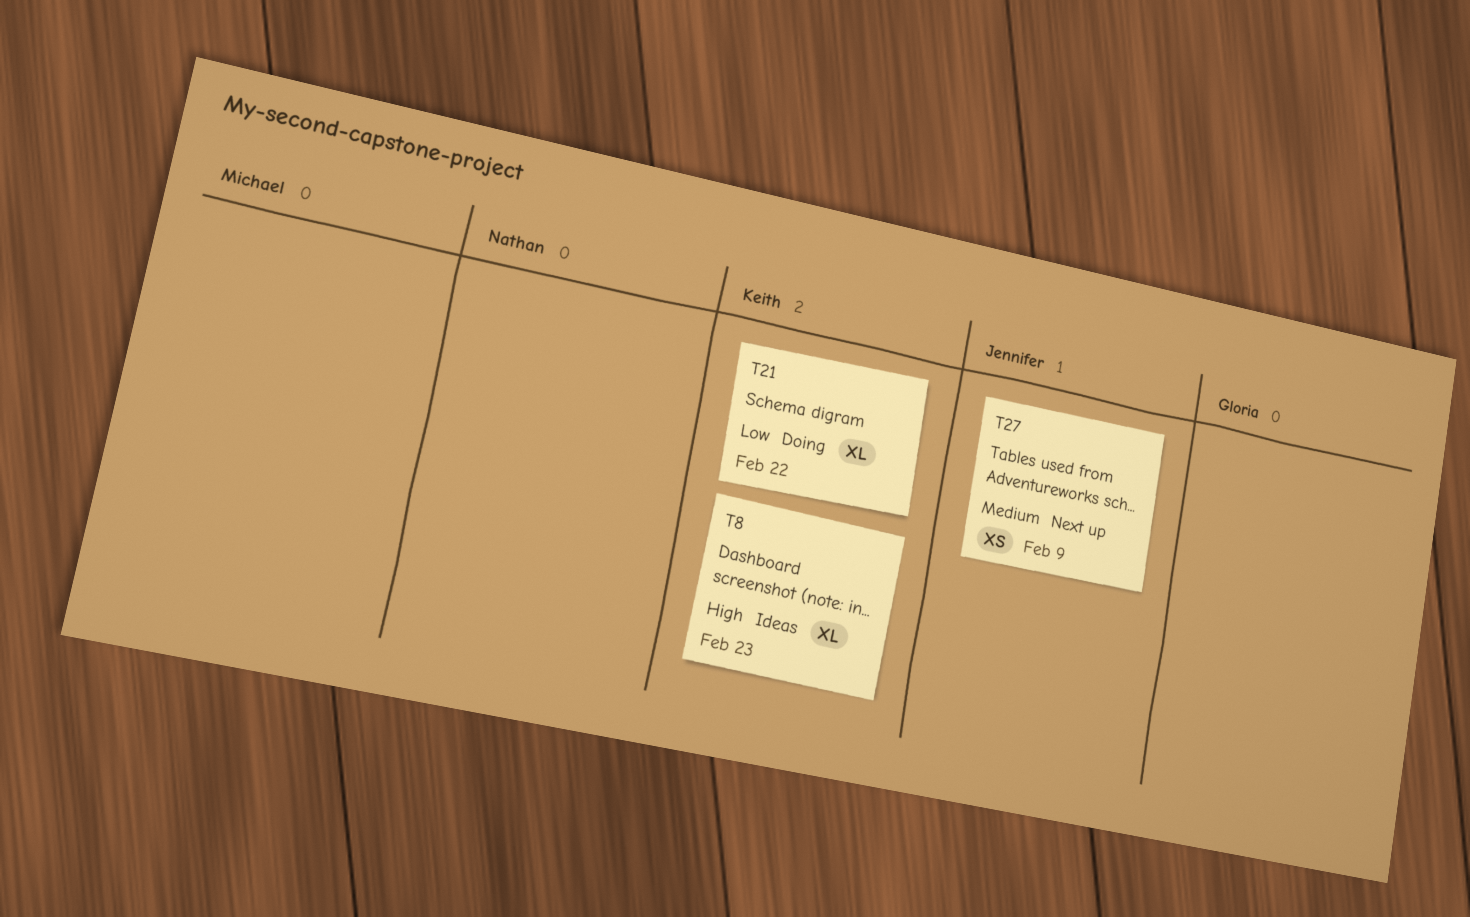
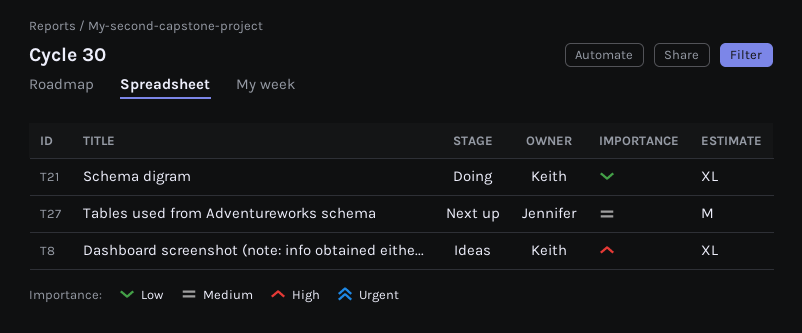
T27, estimate: XS -> M

